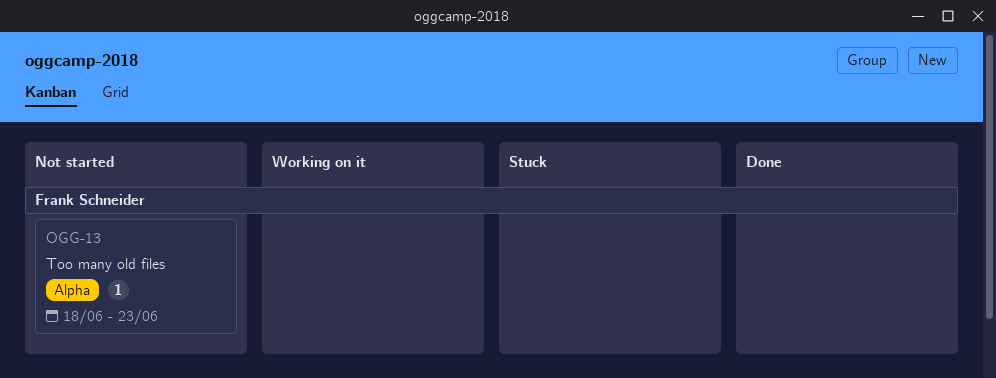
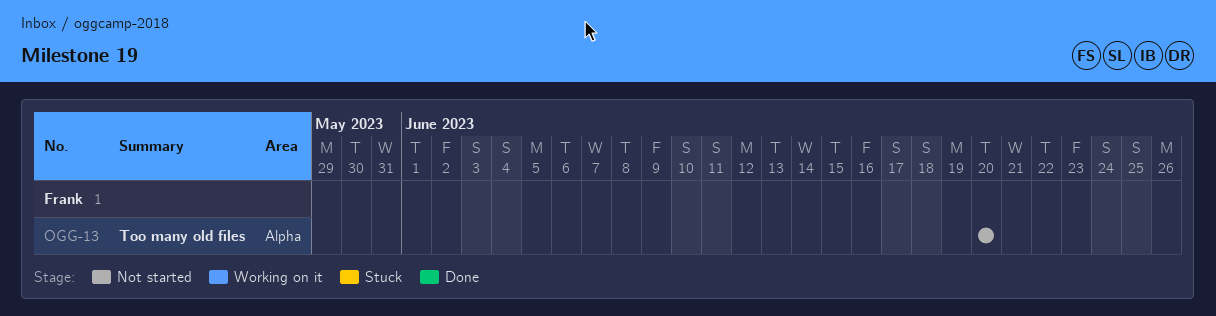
OGG-13, start: Jun 18 -> Jun 20
OGG-13, due: Jun 23 -> Jun 20

